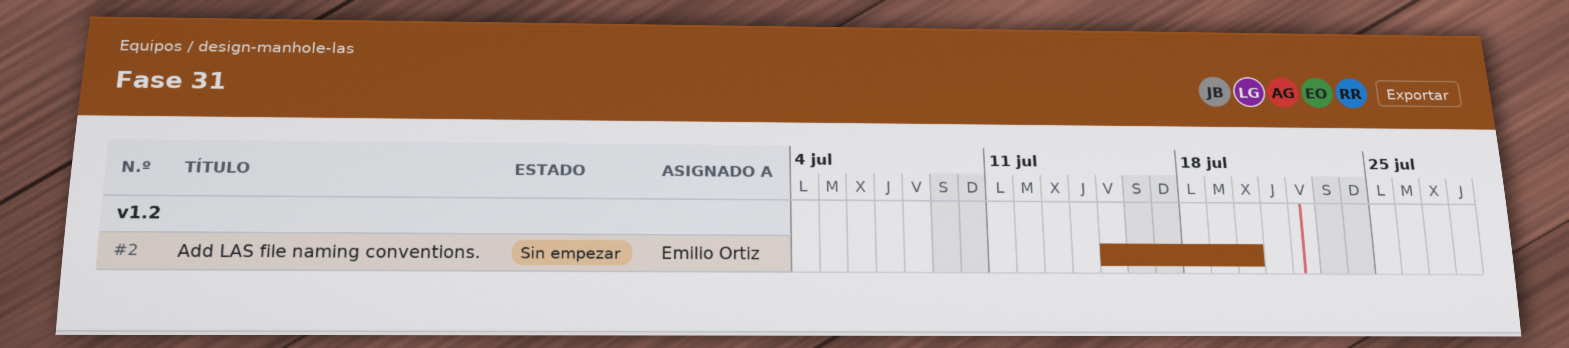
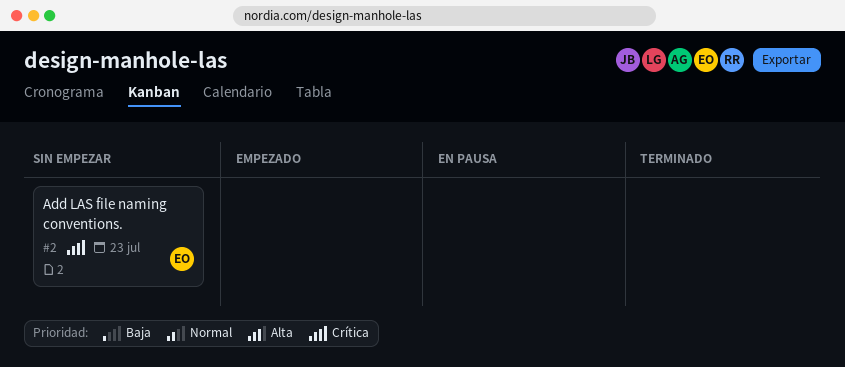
#2, due: Jul 20 -> Jul 23

